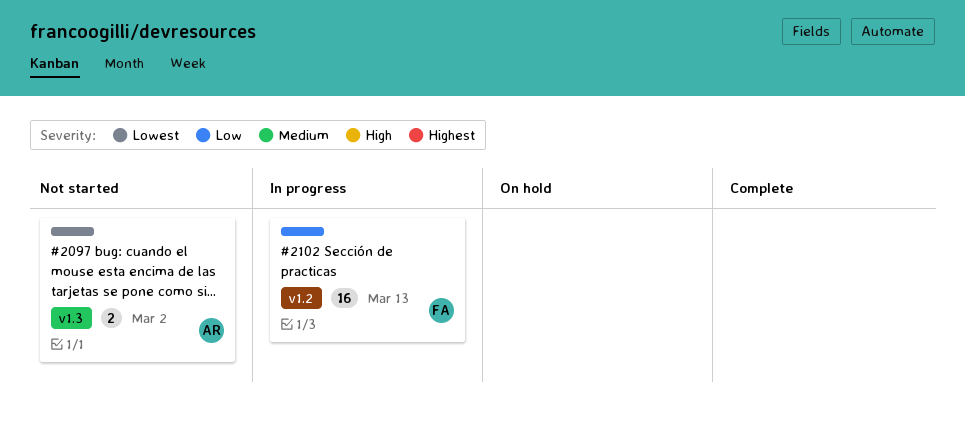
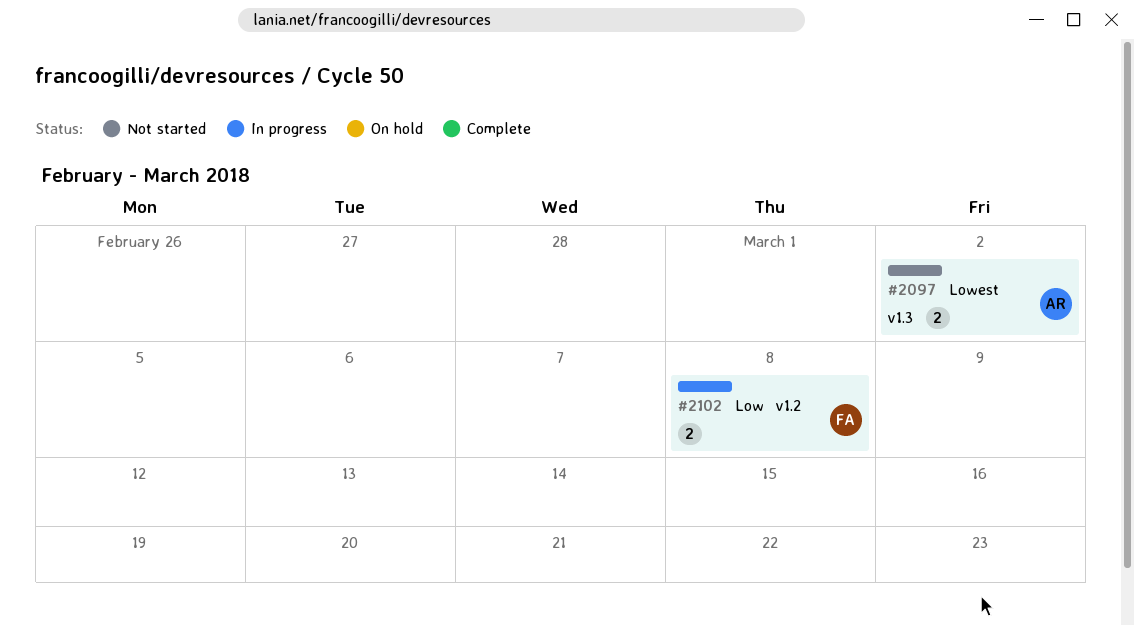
#2102, estimate: 16 -> 2
#2102, due: Mar 13 -> Mar 8

